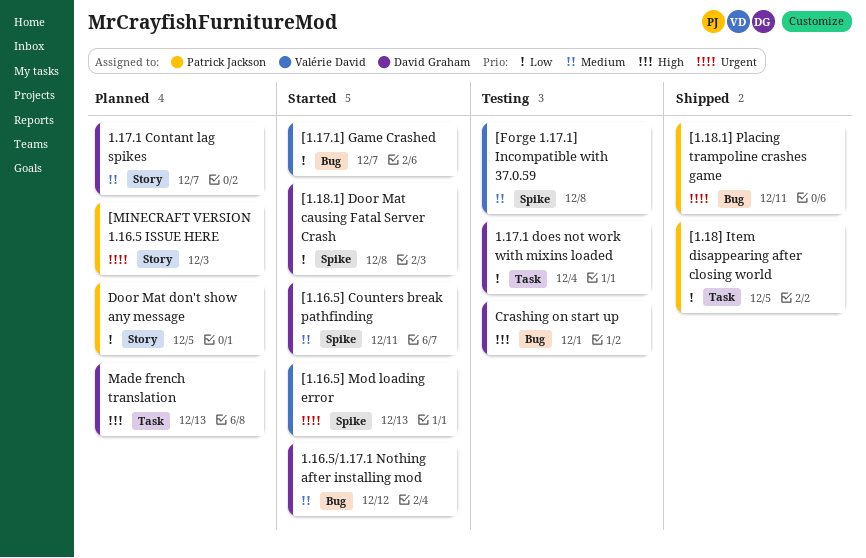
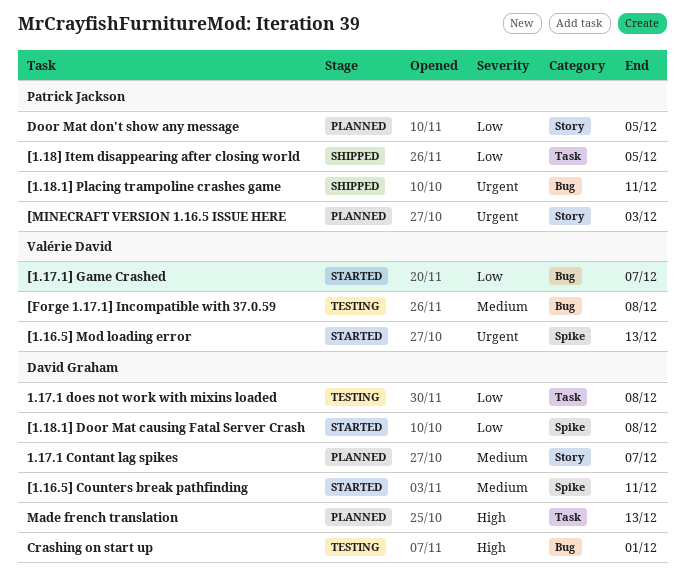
1.16.5/1.17.1 Nothing after installing mod: present -> none
1.17.1 does not work with mixins loaded, due: Dec 4 -> Dec 8
[Forge 1.17.1] Incompatible with 37.0.59, label: Spike -> Bug

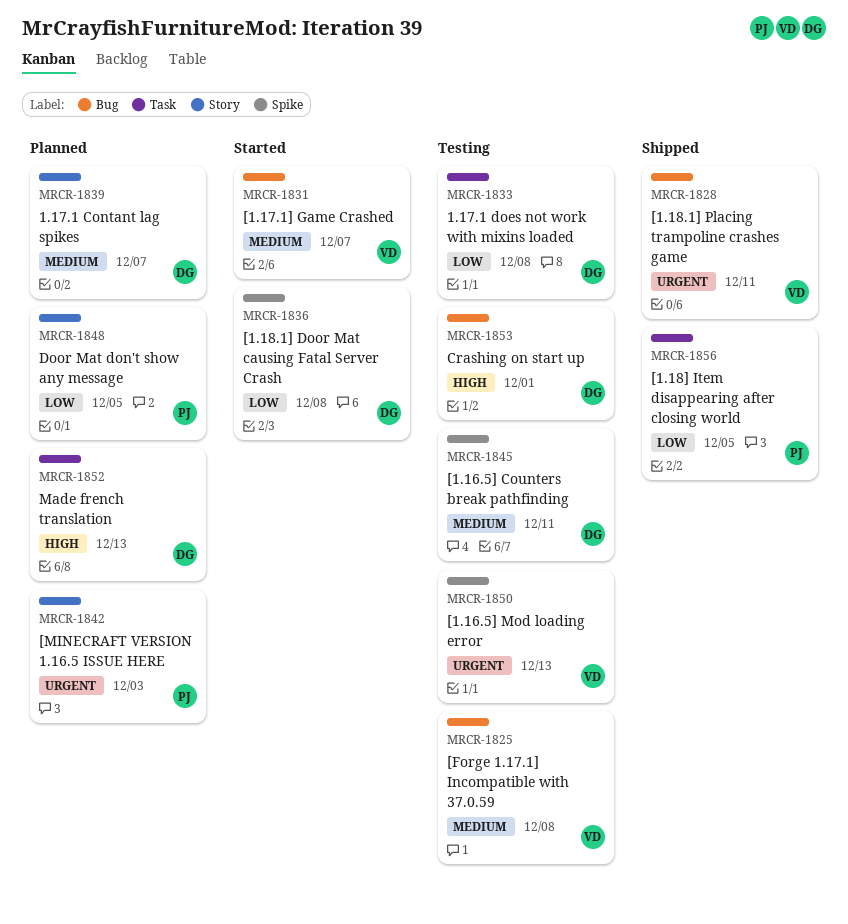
[1.16.5] Counters break pathfinding, status: Started -> Testing
[1.16.5] Mod loading error, status: Started -> Testing
[1.17.1] Game Crashed, priority: Low -> Medium
[1.18.1] Placing trampoline crashes game, owner: Patrick Jackson -> Valérie David

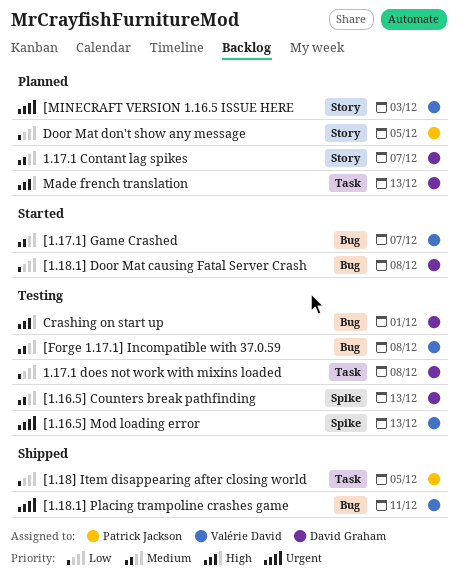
[1.16.5] Counters break pathfinding, due: Dec 11 -> Dec 13
[1.18.1] Door Mat causing Fatal Server Crash, label: Spike -> Bug
[MINECRAFT VERSION 1.16.5 ISSUE HERE, owner: Patrick Jackson -> Valérie David

